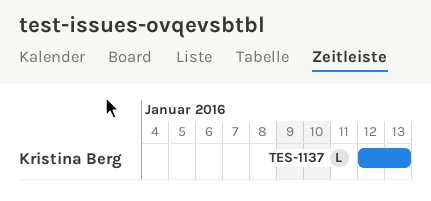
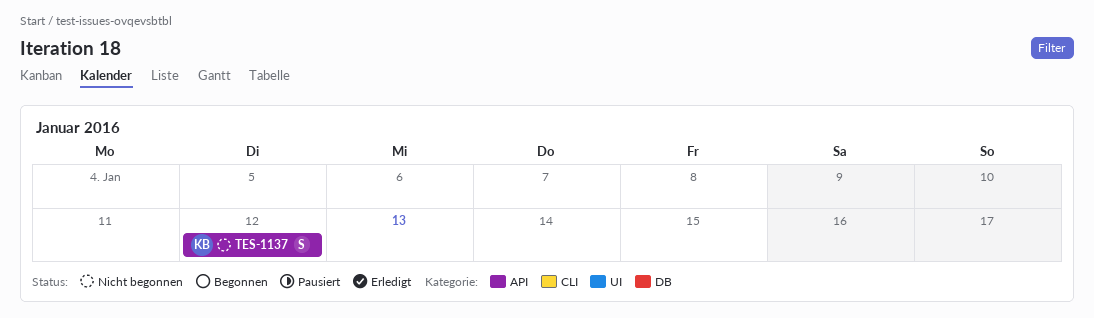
TES-1137, estimate: L -> S
TES-1137, due: Jan 13 -> Jan 12

